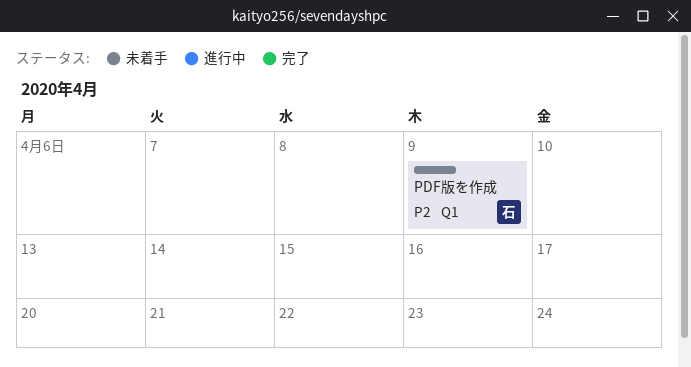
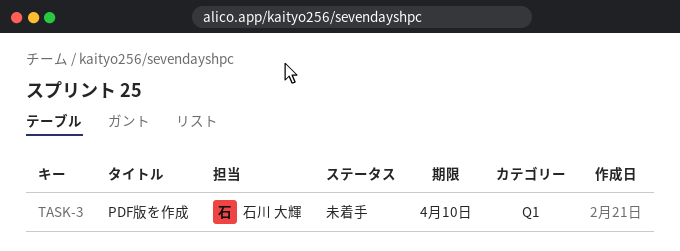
PDF版を作成, due: Apr 9 -> Apr 10

